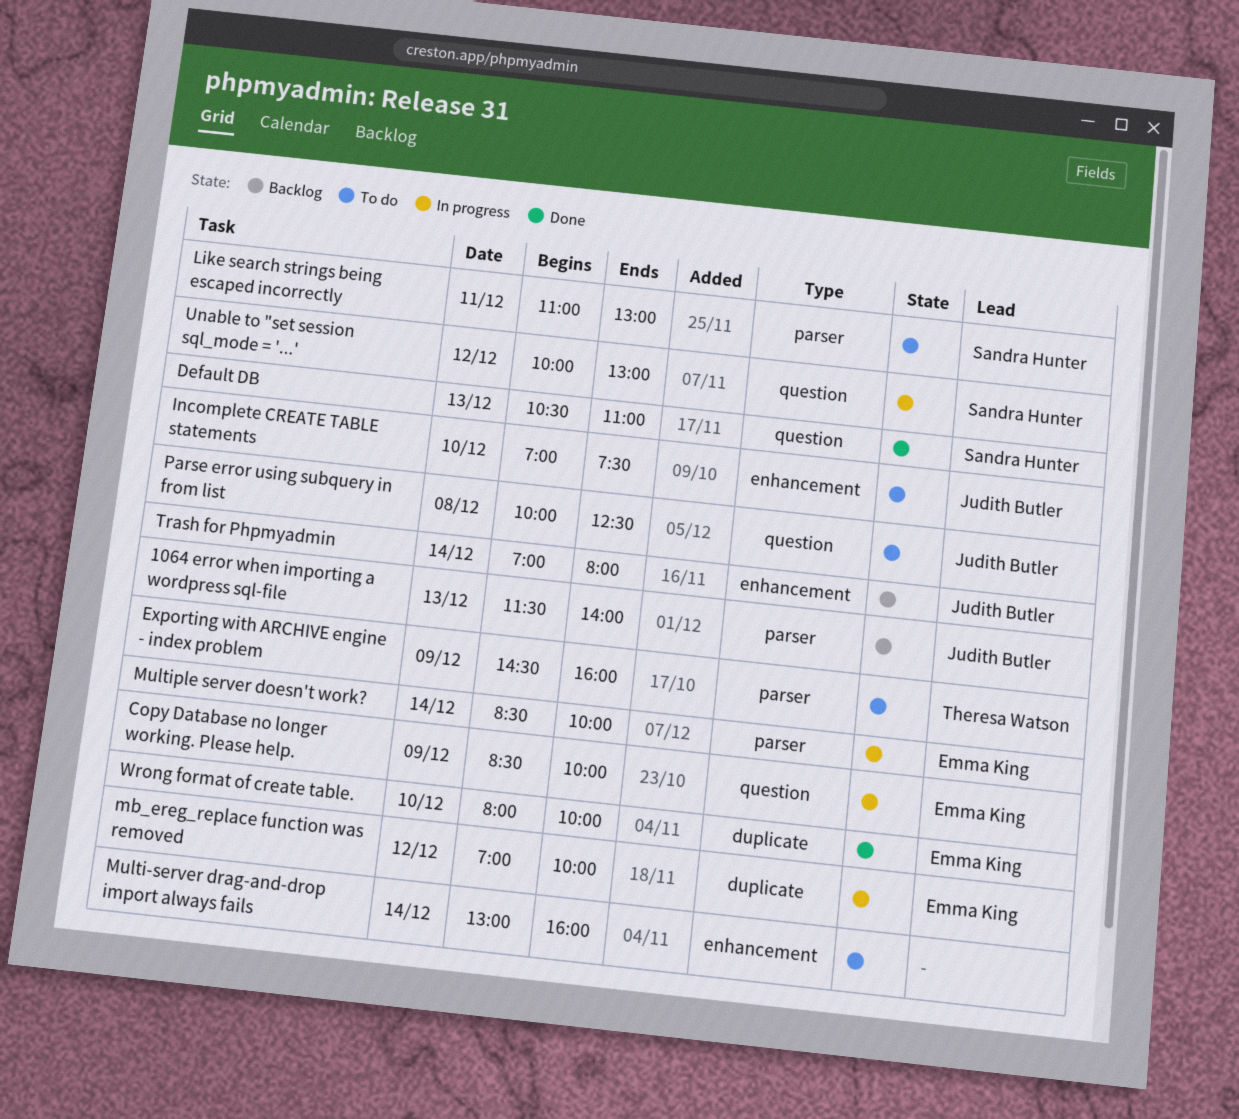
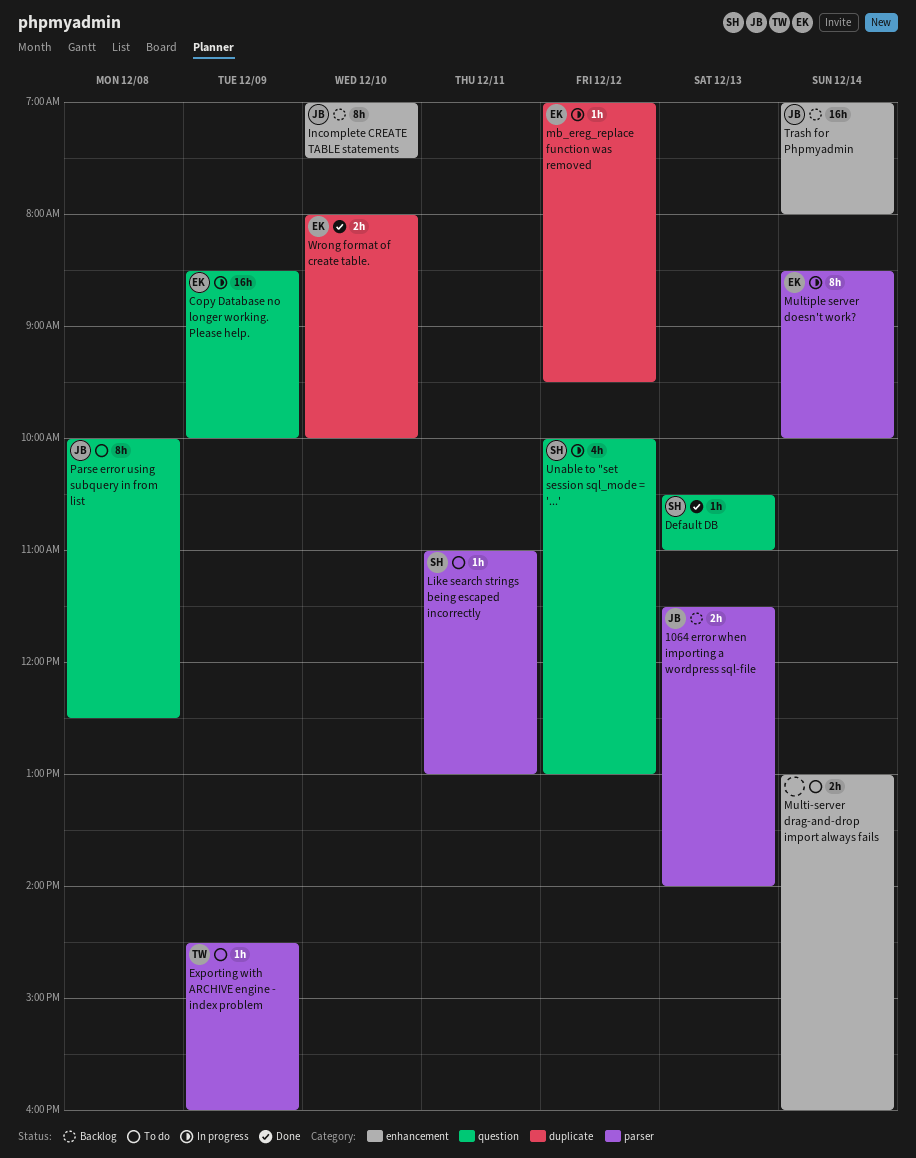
Incomplete CREATE TABLE statements, status: To do -> Backlog
mb_ereg_replace function was removed, ends: 10:00 -> 09:30

